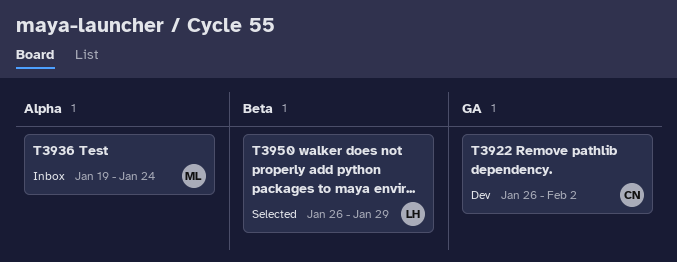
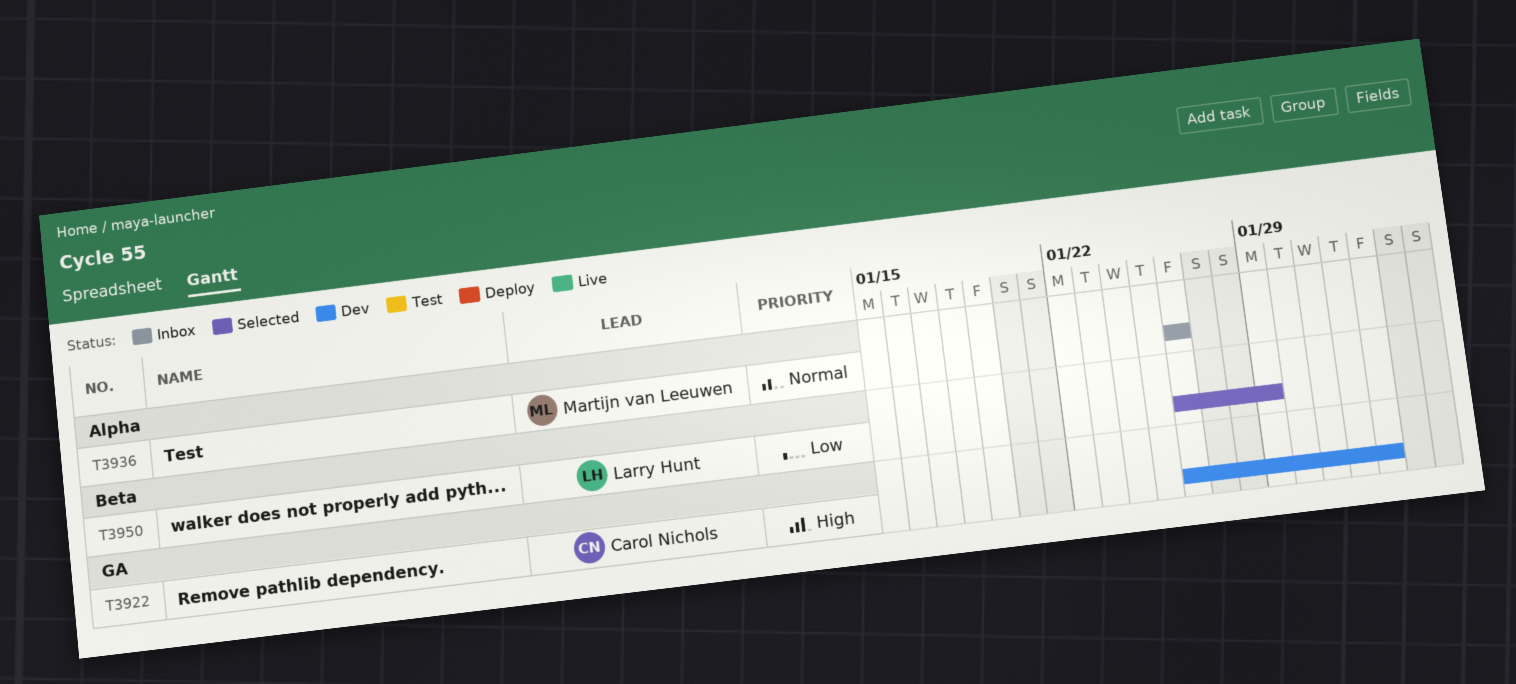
T3936, start: Jan 19 -> Jan 26
T3936, due: Jan 24 -> Jan 26

